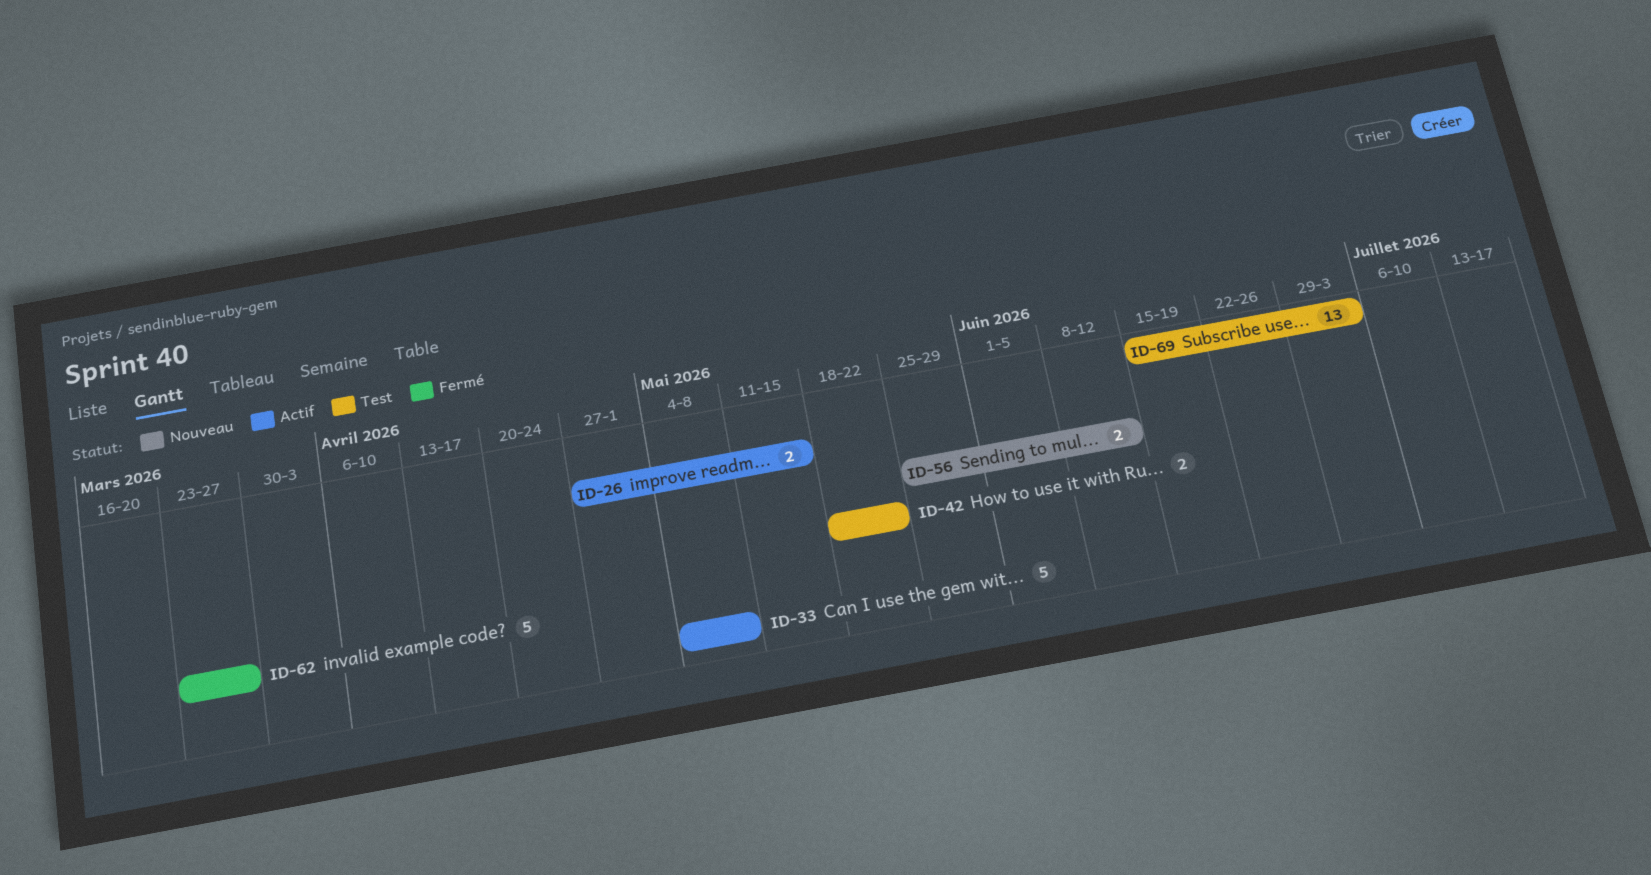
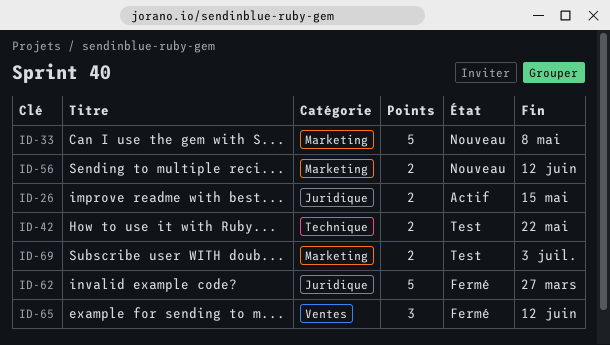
ID-33, status: Actif -> Nouveau
ID-65: none -> present
ID-69, estimate: 13 -> 2

